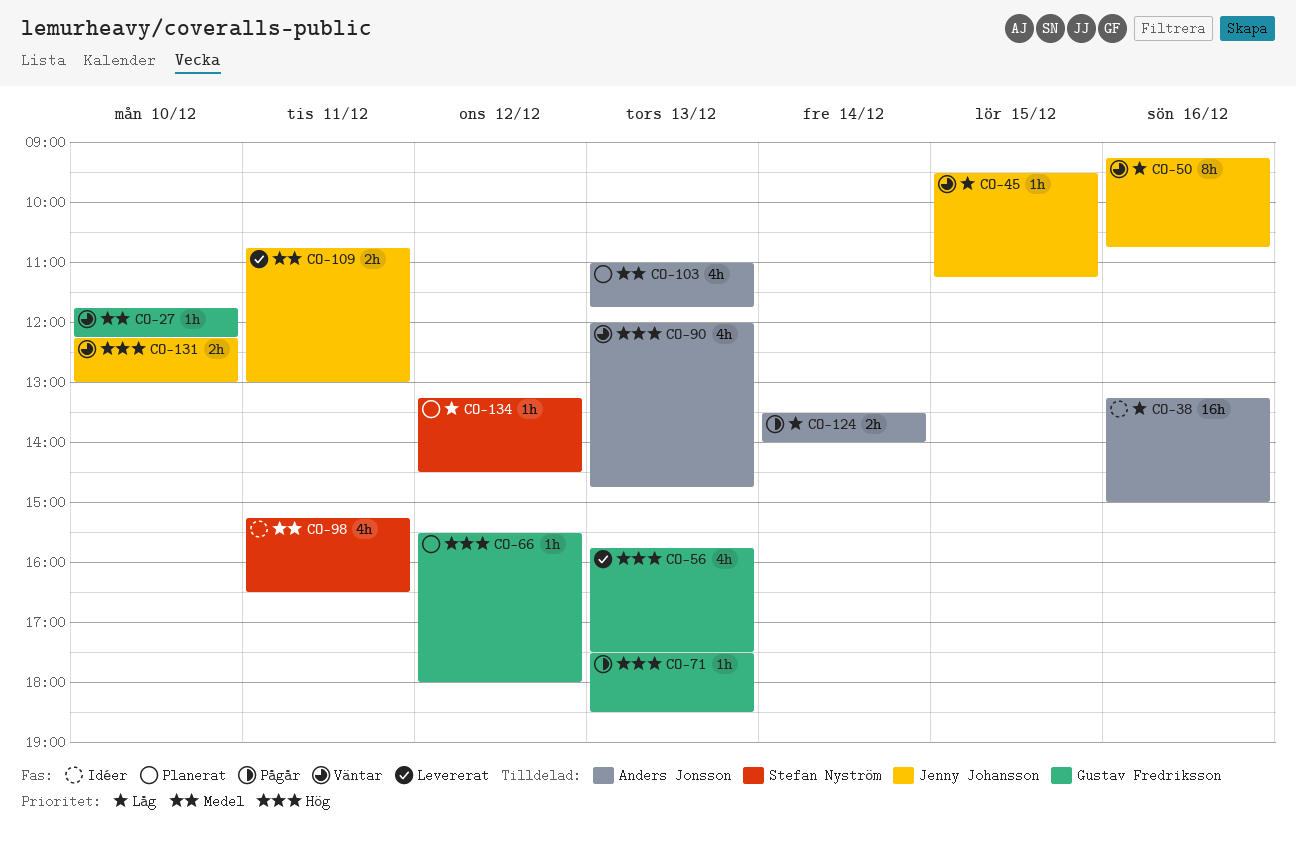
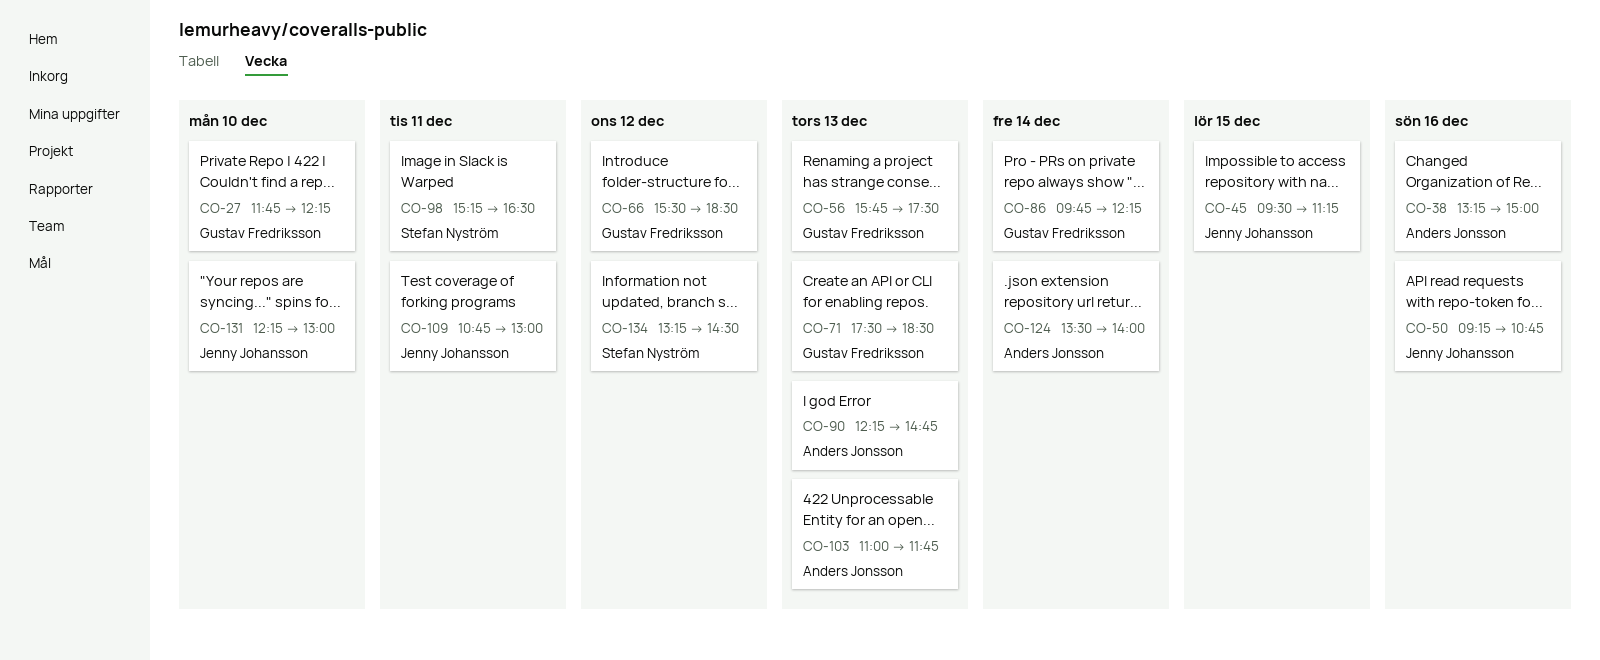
CO-66, ends: 18:00 -> 18:30
CO-86: none -> present
CO-90, begins: 12:00 -> 12:15

